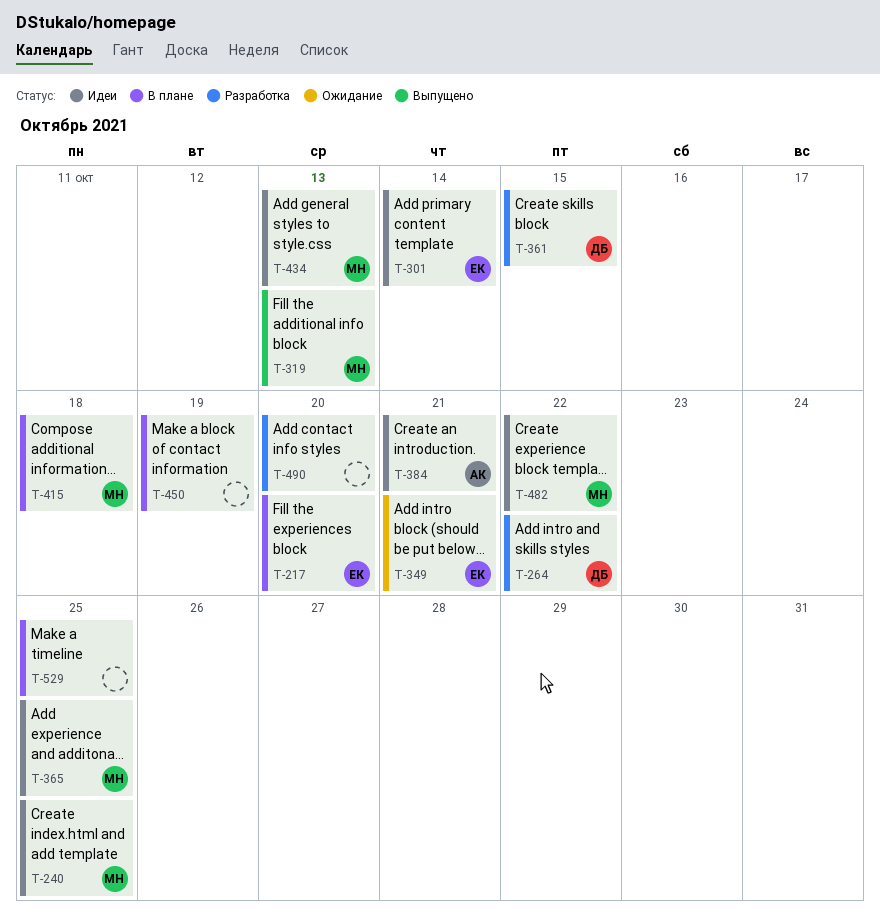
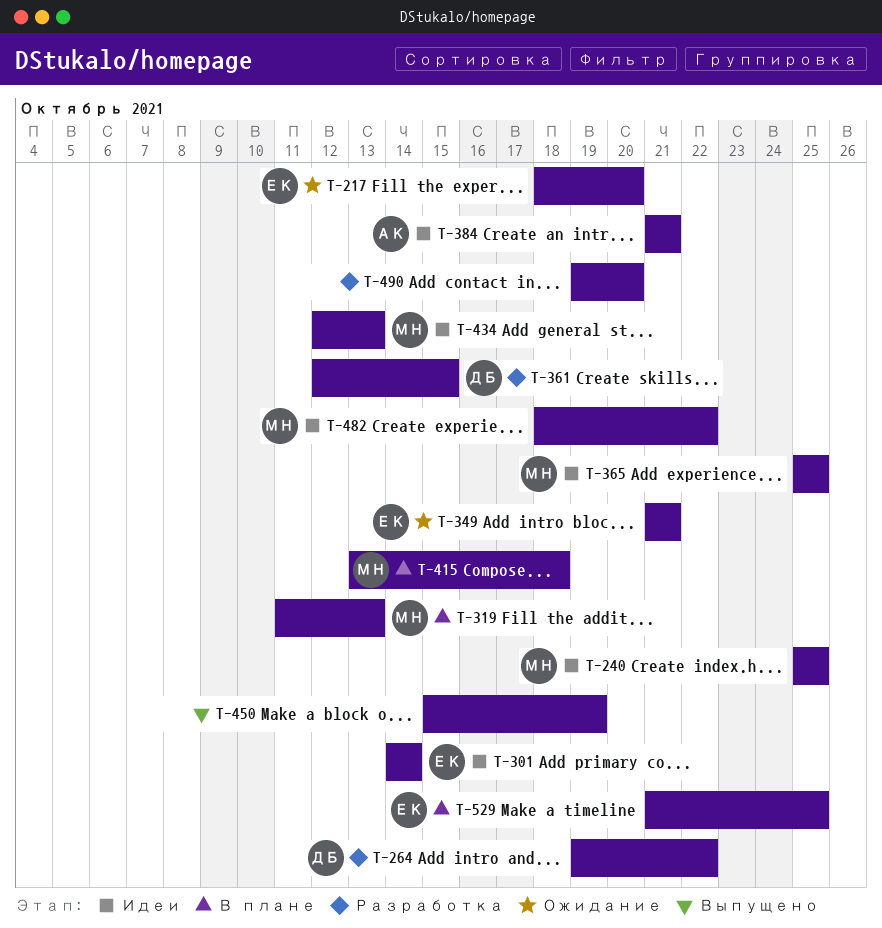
T-217, status: В плане -> Ожидание
T-319, status: Выпущено -> В плане
T-450, status: В плане -> Выпущено
T-529, owner: none -> ЕК

